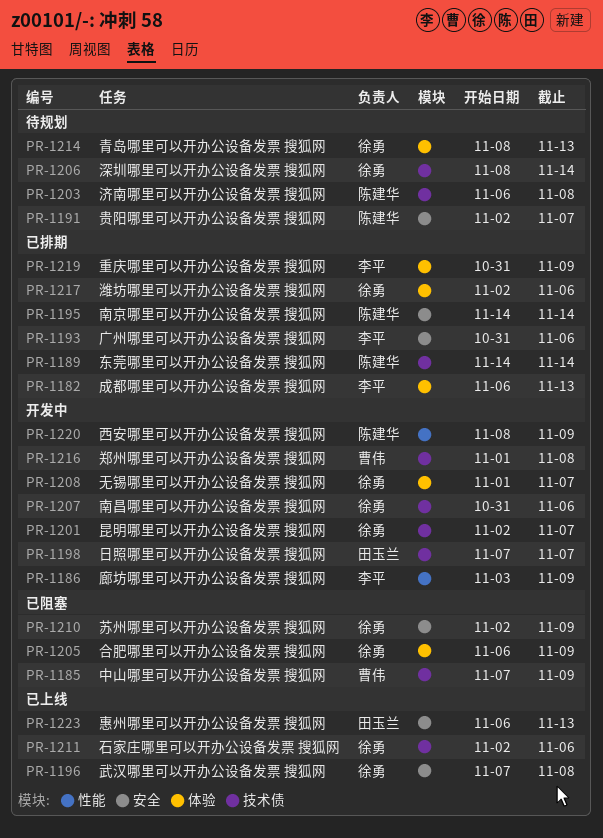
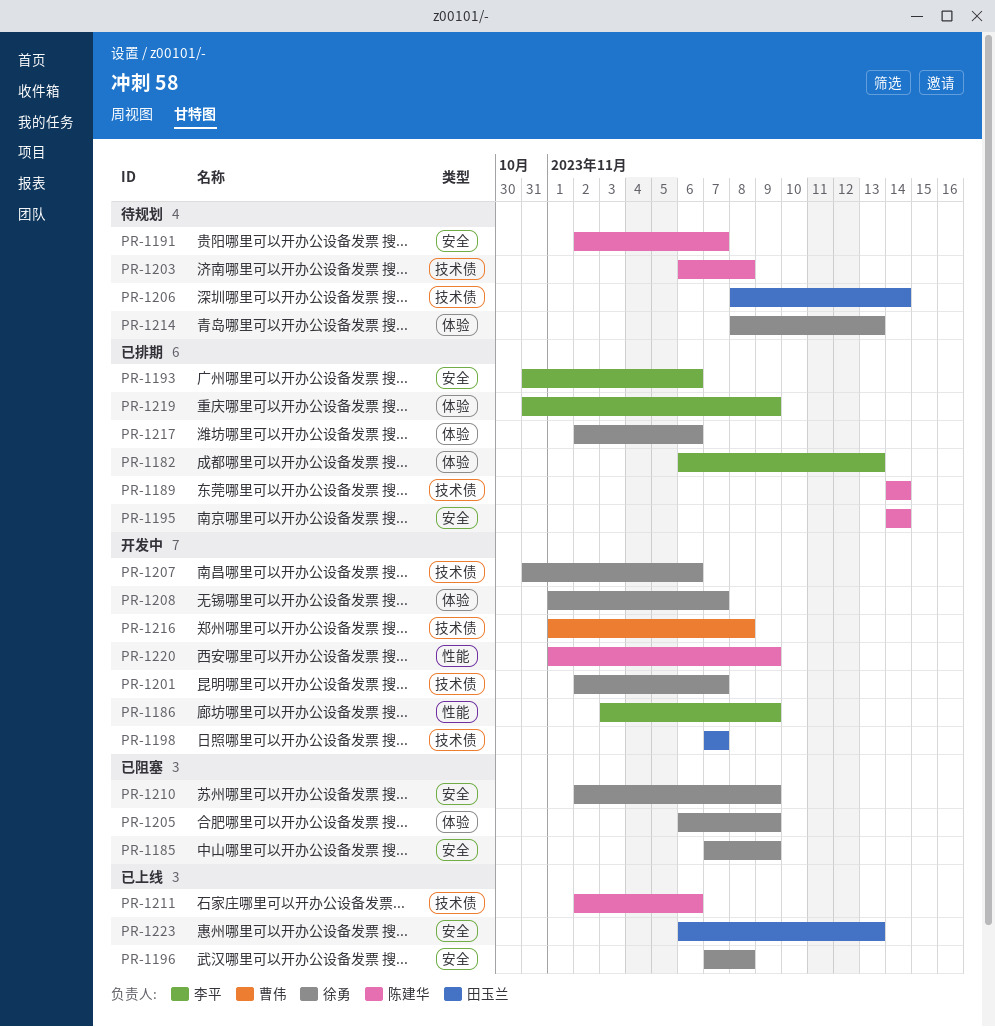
PR-1185, owner: 曹伟 -> 徐勇
PR-1185, label: 技术债 -> 安全
PR-1206, owner: 徐勇 -> 田玉兰
PR-1211, owner: 徐勇 -> 陈建华
PR-1220, start: Nov 8 -> Nov 1

